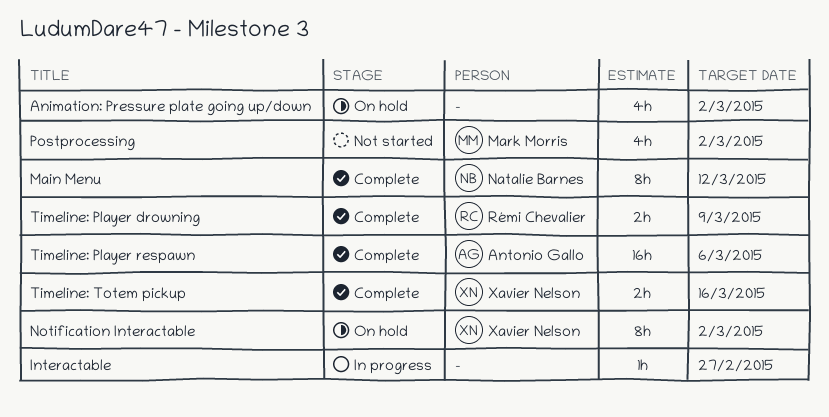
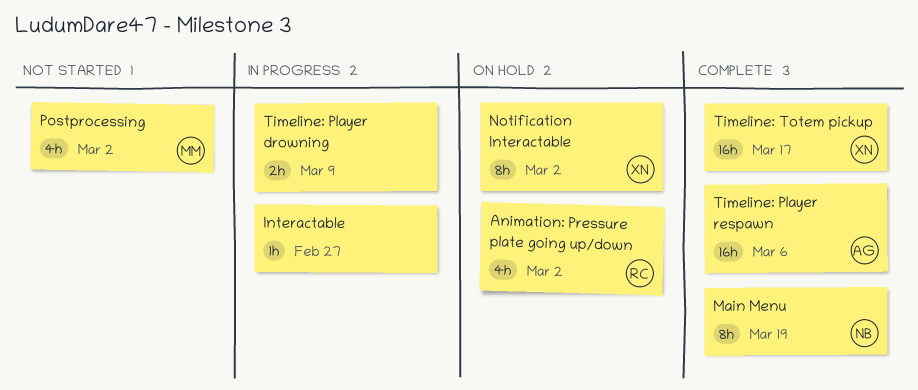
Animation: Pressure plate going up/down, owner: none -> Rémi Chevalier
Main Menu, due: Mar 12 -> Mar 19
Timeline: Player drowning, status: Complete -> In progress
Timeline: Player drowning, owner: Rémi Chevalier -> none
Timeline: Totem pickup, estimate: 2h -> 16h
Timeline: Totem pickup, due: Mar 16 -> Mar 17

